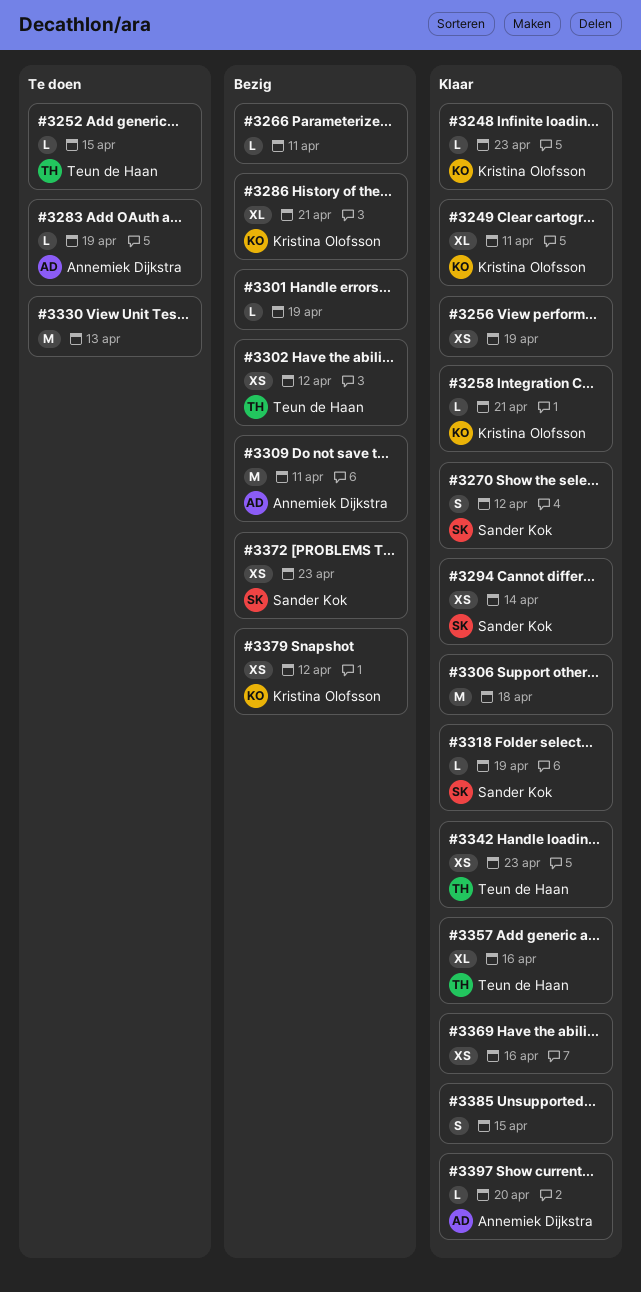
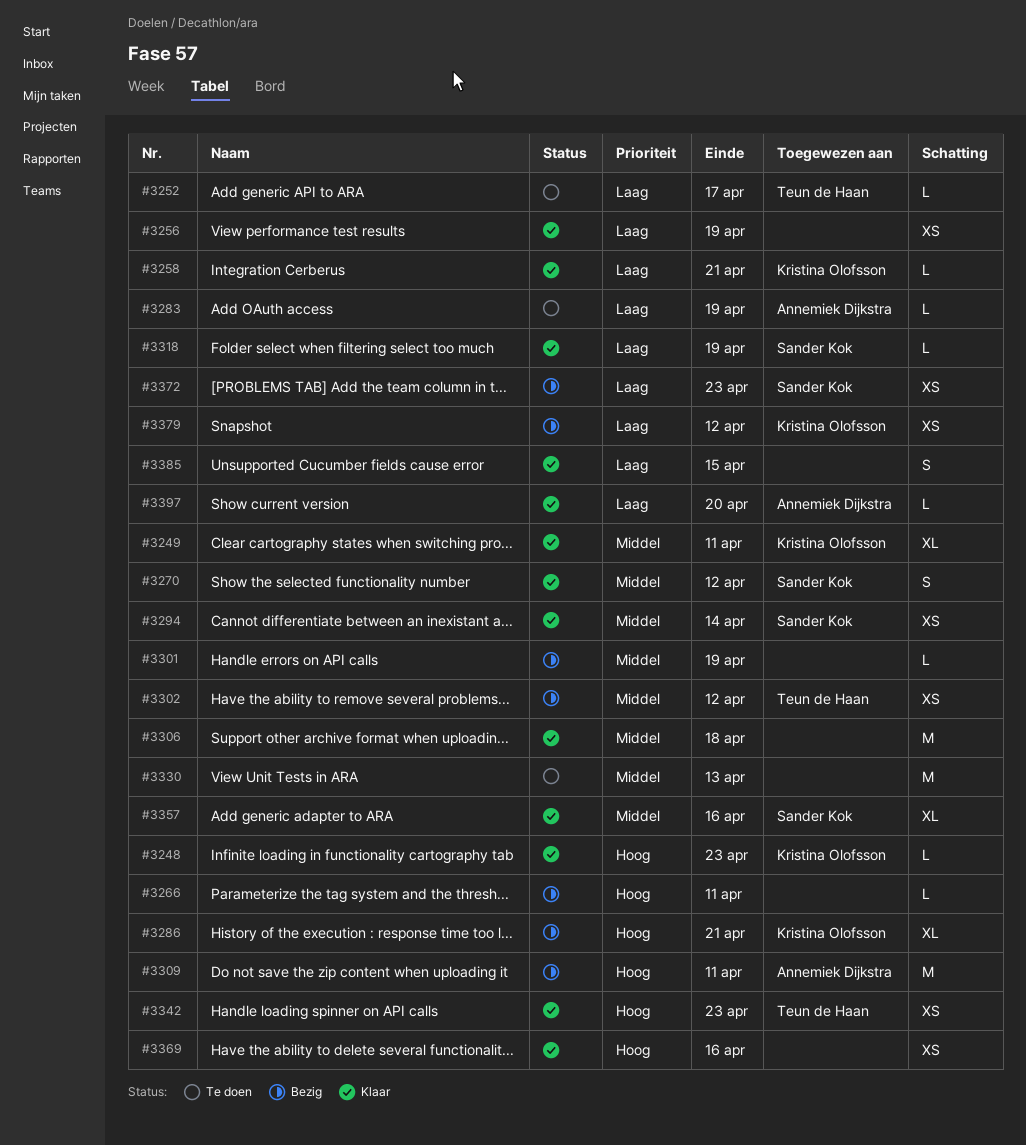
#3252, due: Apr 15 -> Apr 17
#3357, owner: Teun de Haan -> Sander Kok

